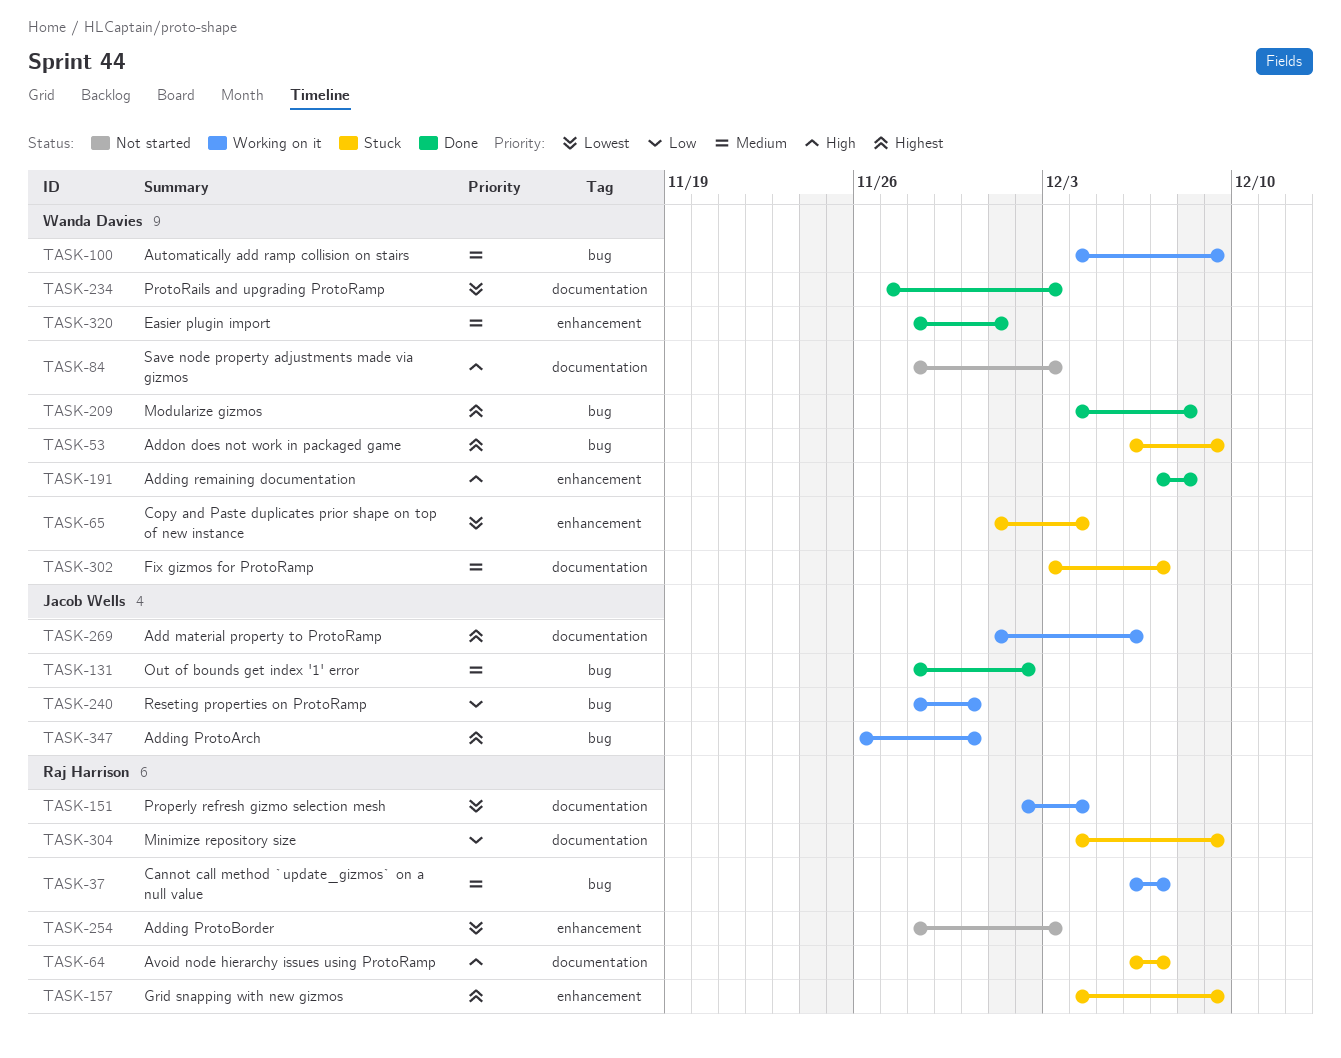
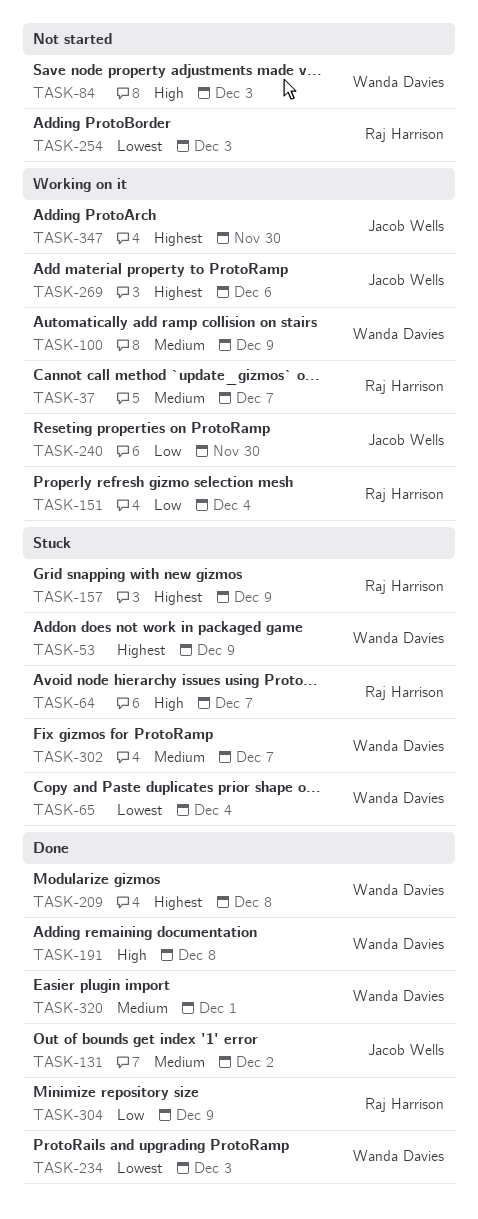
TASK-151, priority: Lowest -> Low
TASK-304, status: Stuck -> Done

